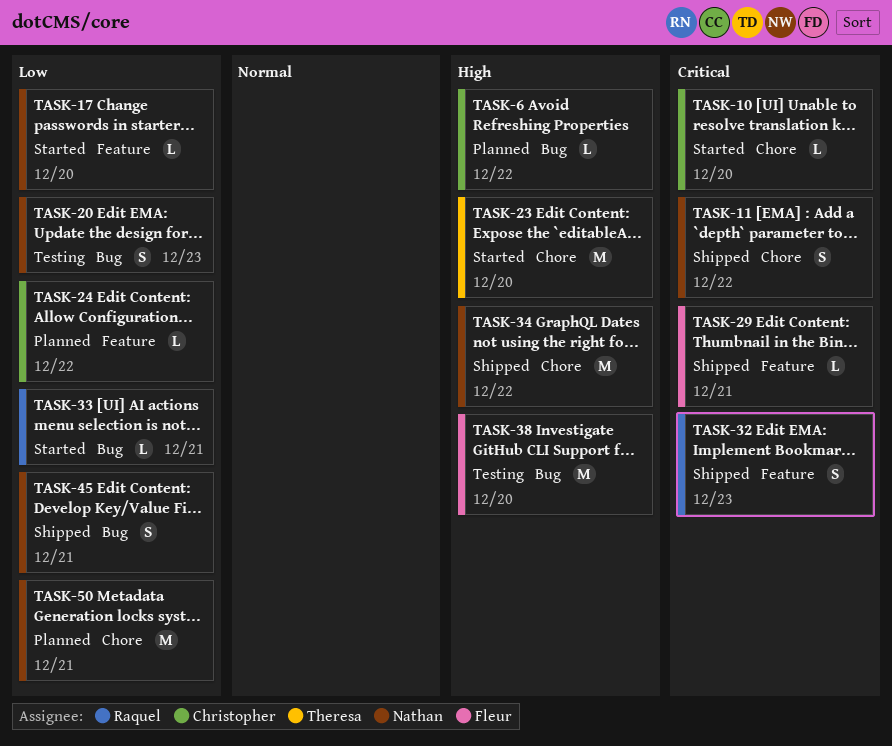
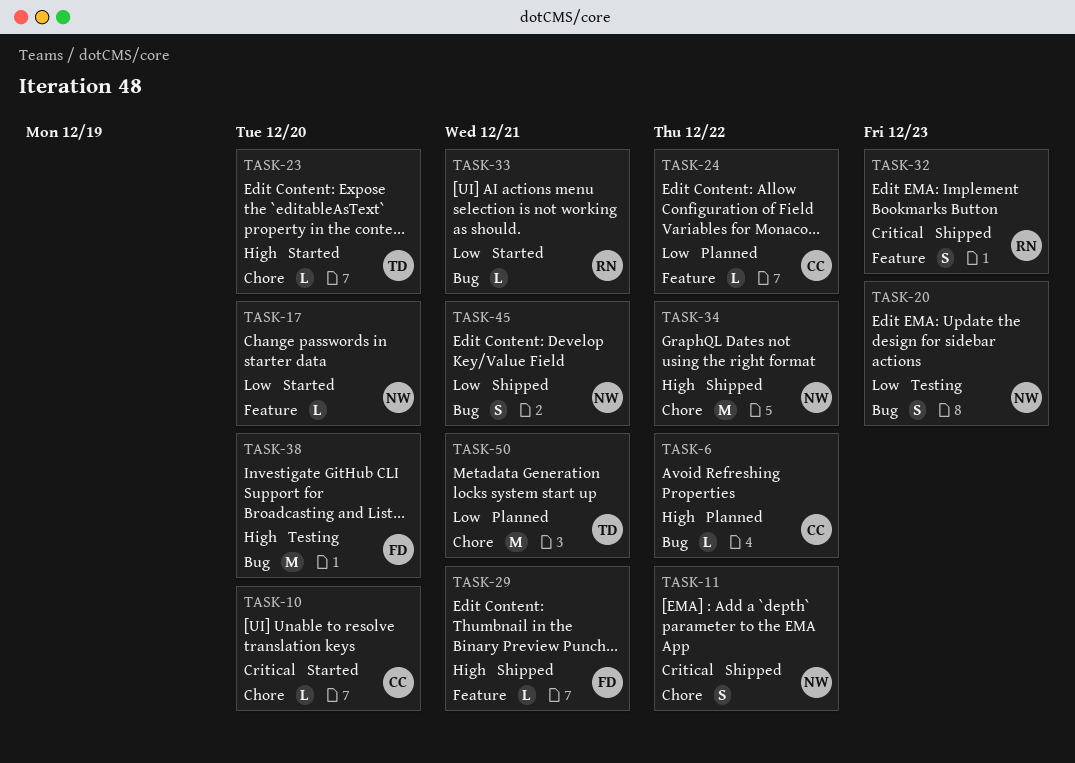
TASK-23, estimate: M -> L
TASK-29, priority: Critical -> High
TASK-50, owner: Nathan -> Theresa

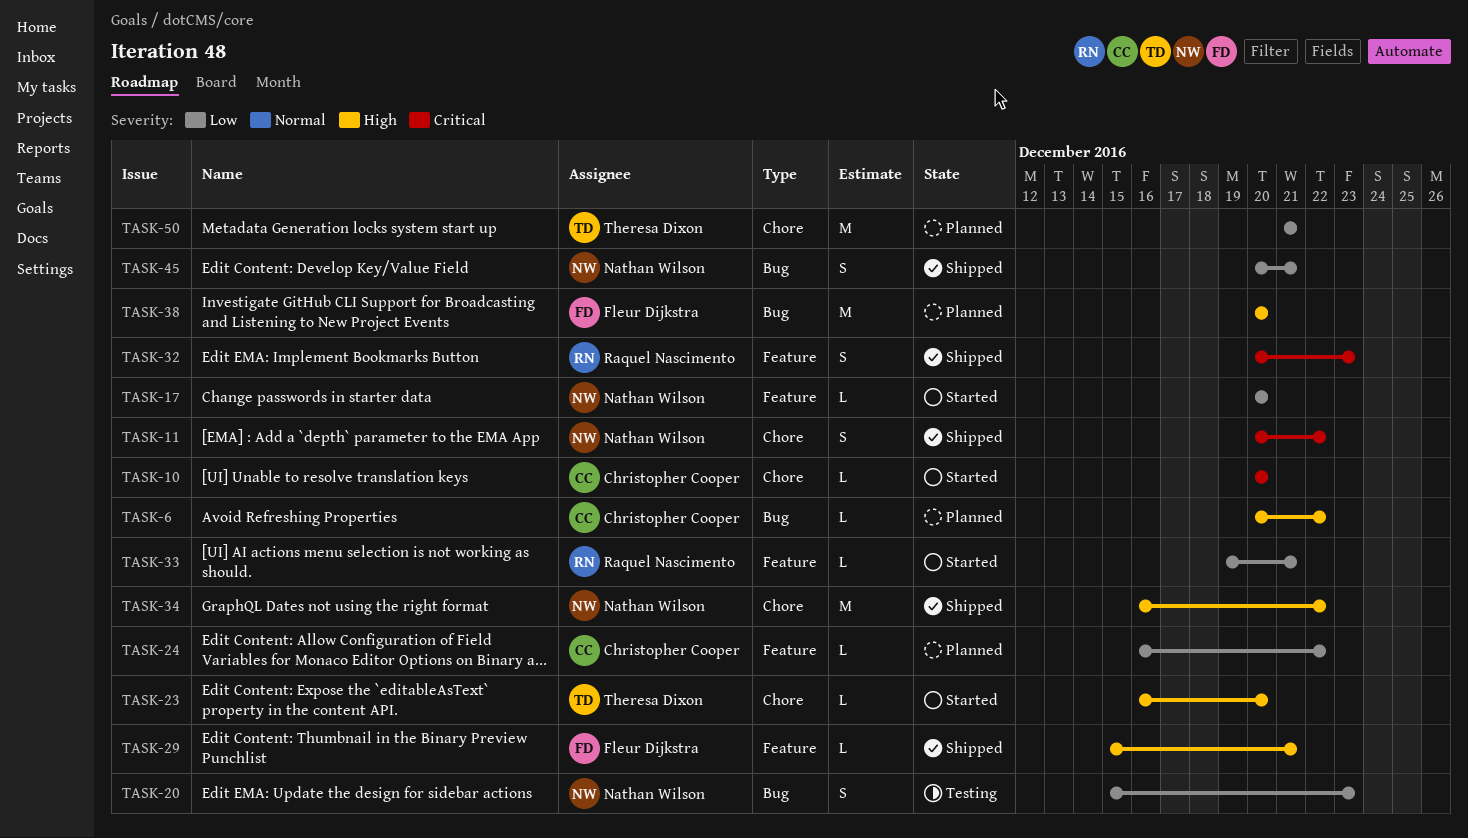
TASK-33, label: Bug -> Feature
TASK-38, status: Testing -> Planned

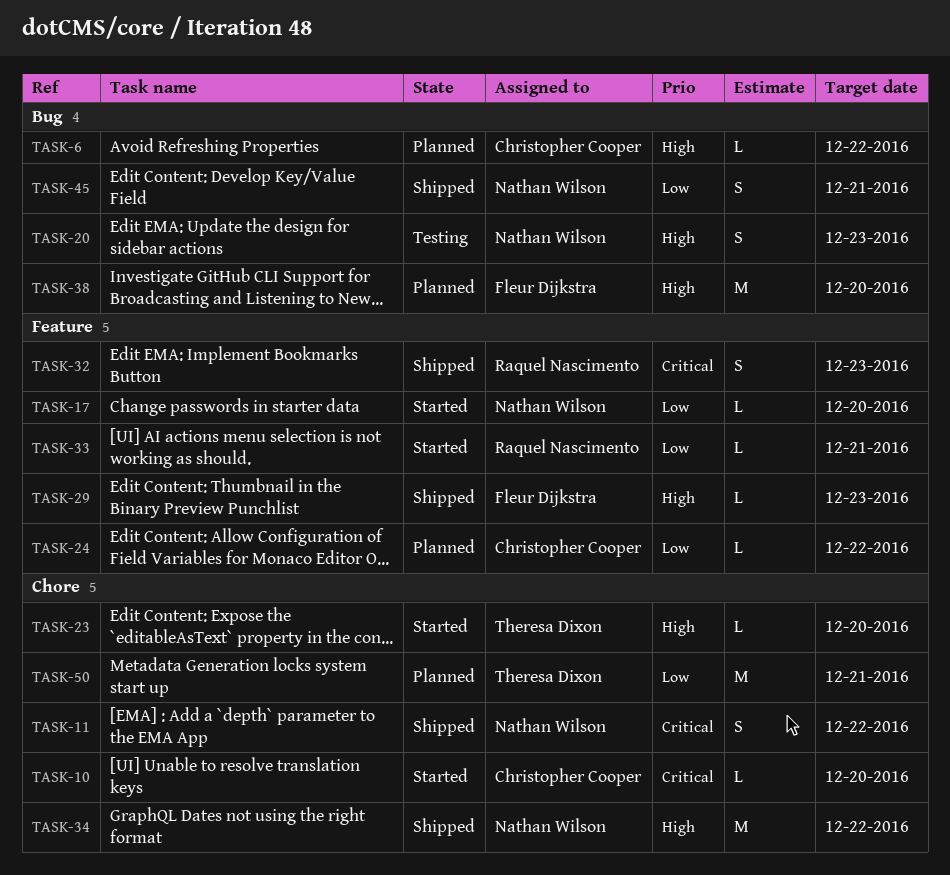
TASK-20, priority: Low -> High
TASK-29, due: Dec 21 -> Dec 23

